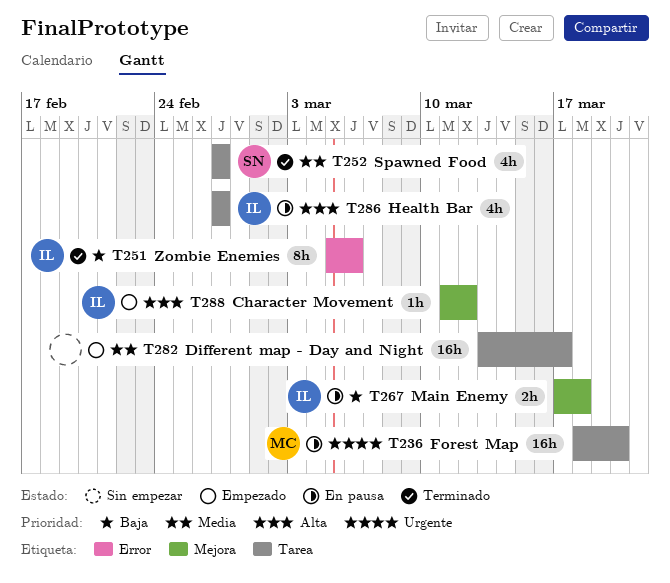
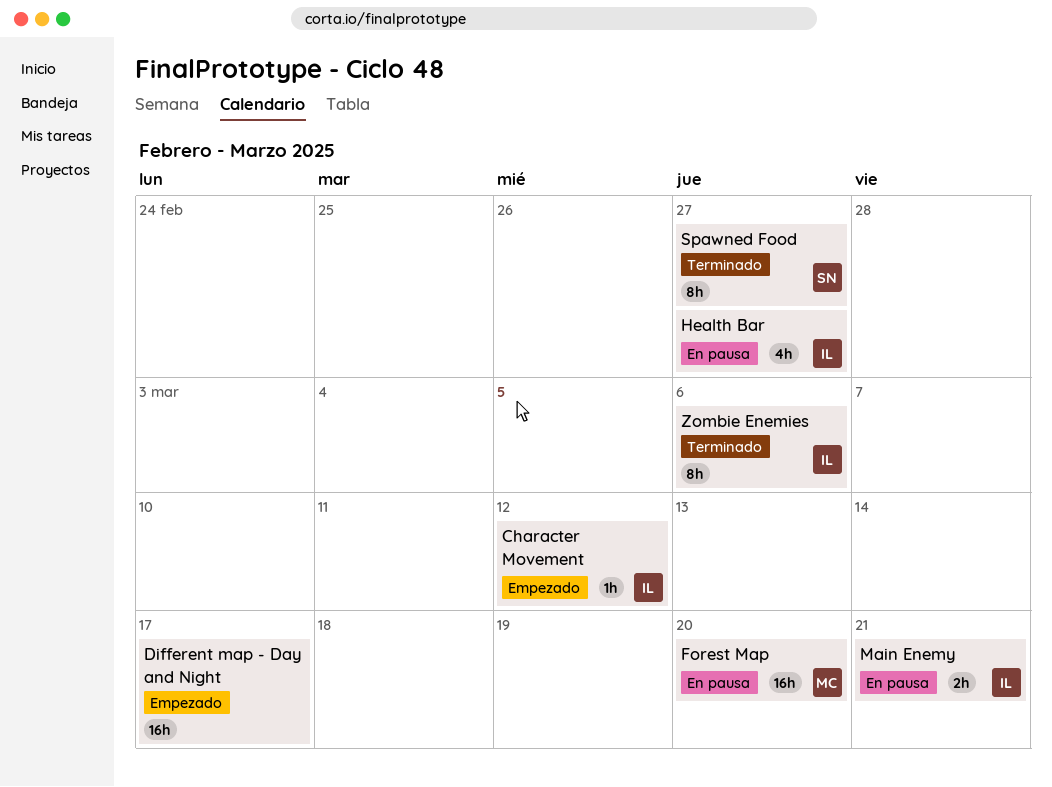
Main Enemy, due: Mar 18 -> Mar 21
Spawned Food, estimate: 4h -> 8h

